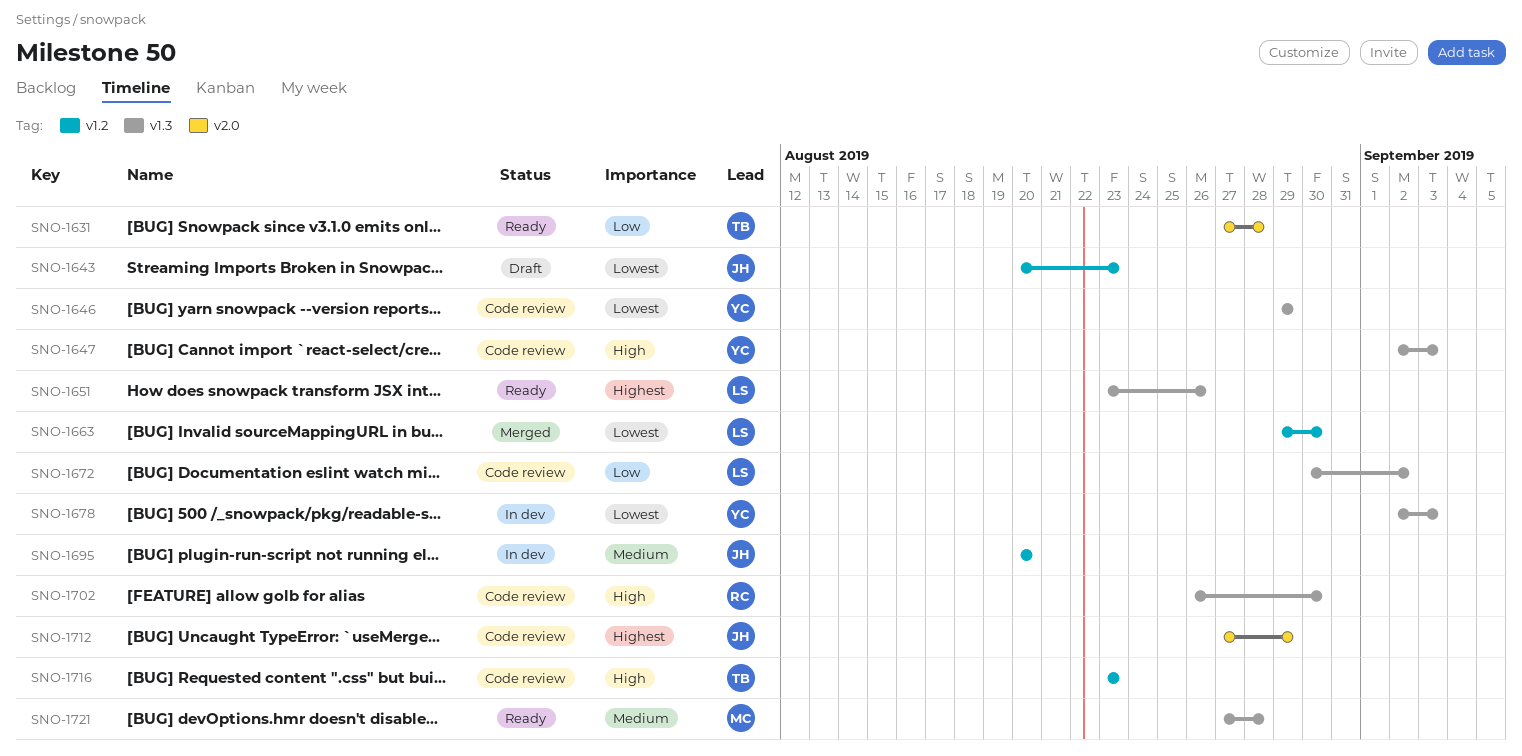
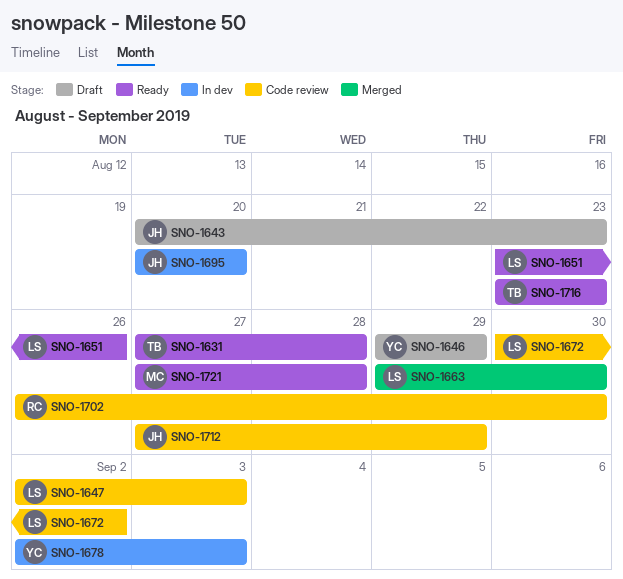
SNO-1646, status: Code review -> Draft
SNO-1647, owner: YC -> LS
SNO-1716, status: Code review -> Ready

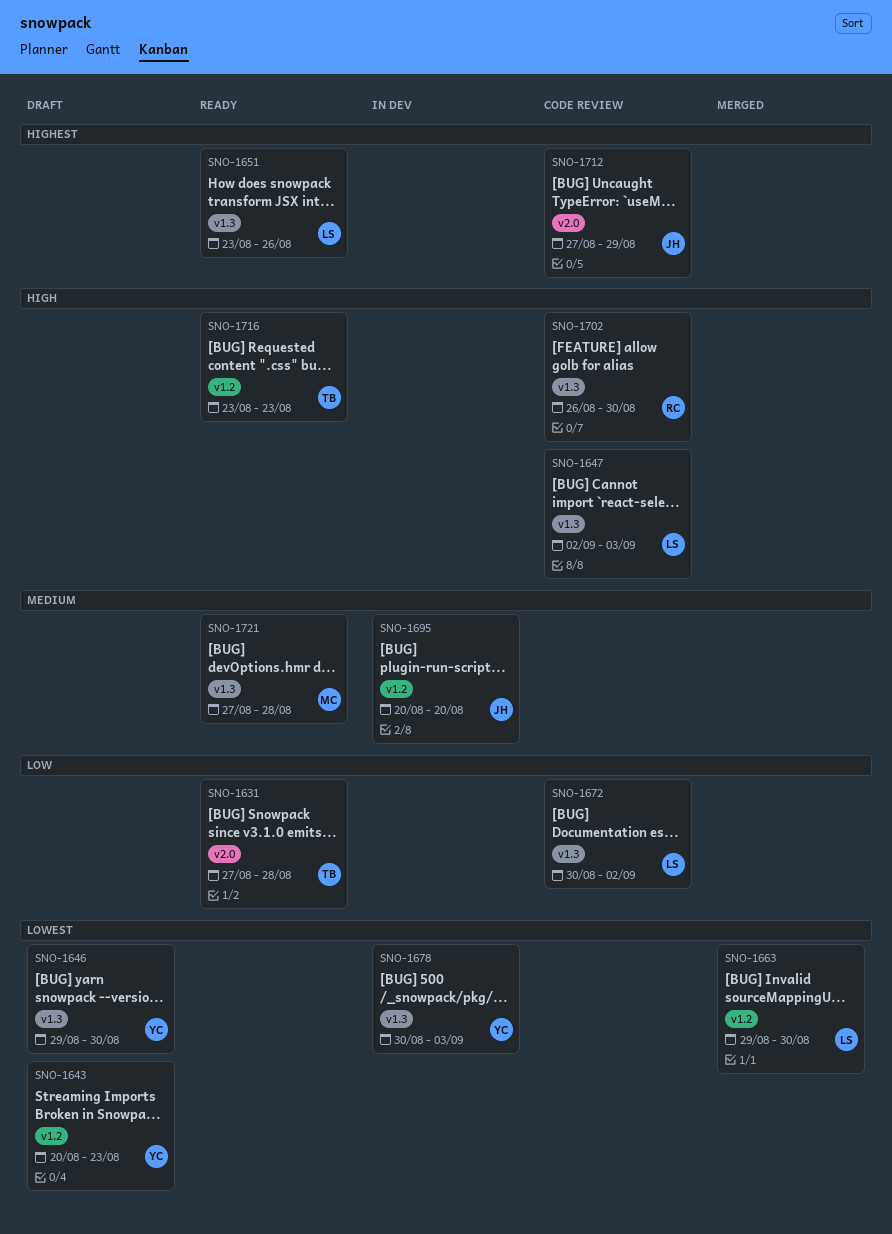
SNO-1643, owner: JH -> YC
SNO-1646, due: Aug 29 -> Aug 30
SNO-1678, start: Sep 2 -> Aug 30

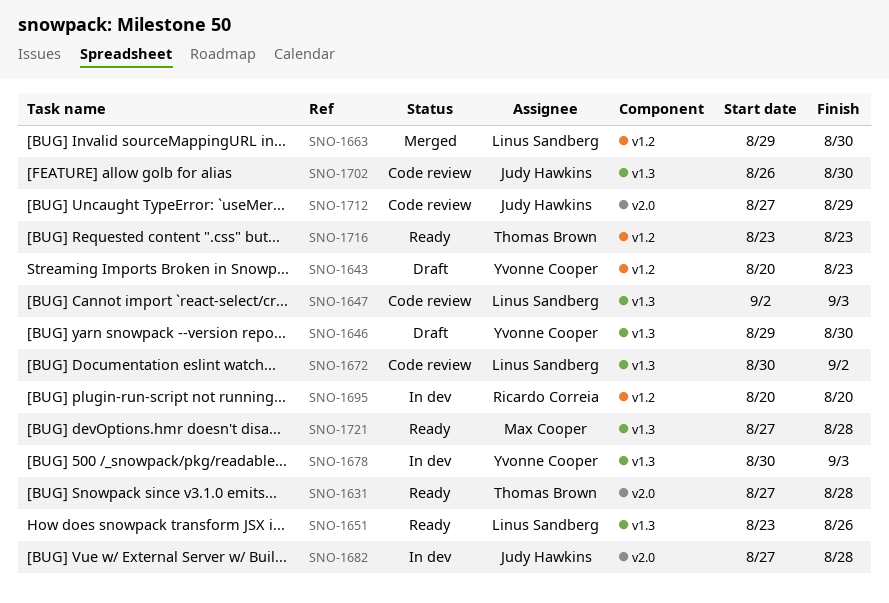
SNO-1682: none -> present
SNO-1695, owner: Judy Hawkins -> Ricardo Correia
SNO-1702, owner: Ricardo Correia -> Judy Hawkins

